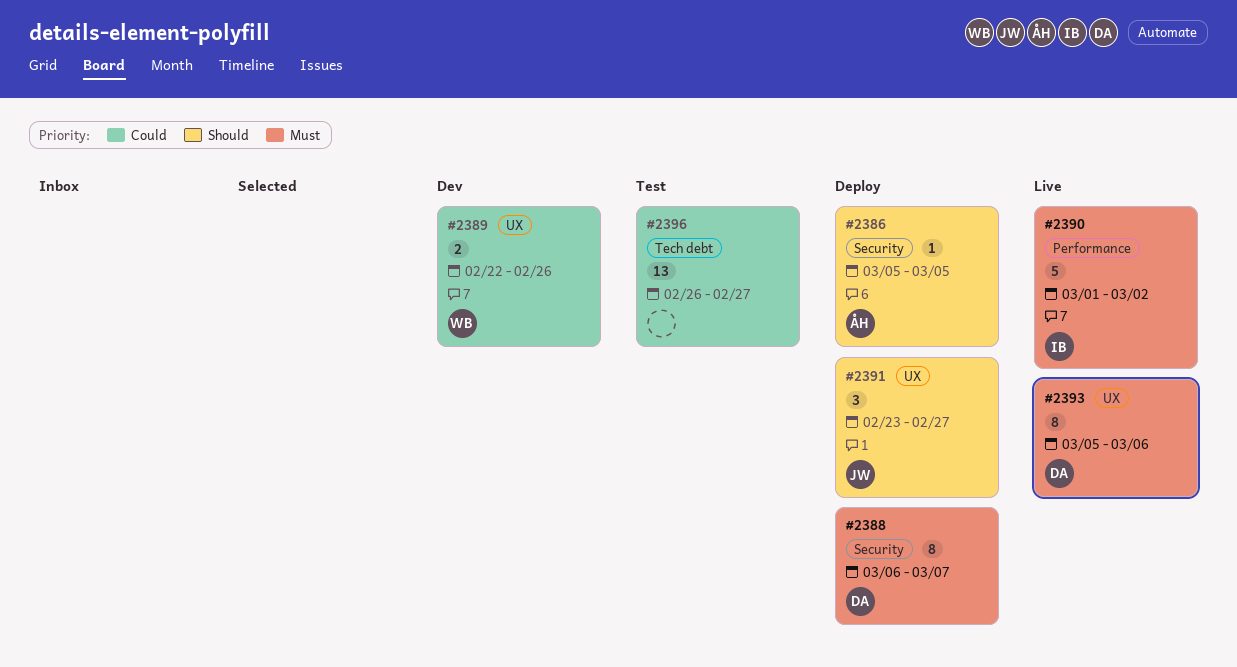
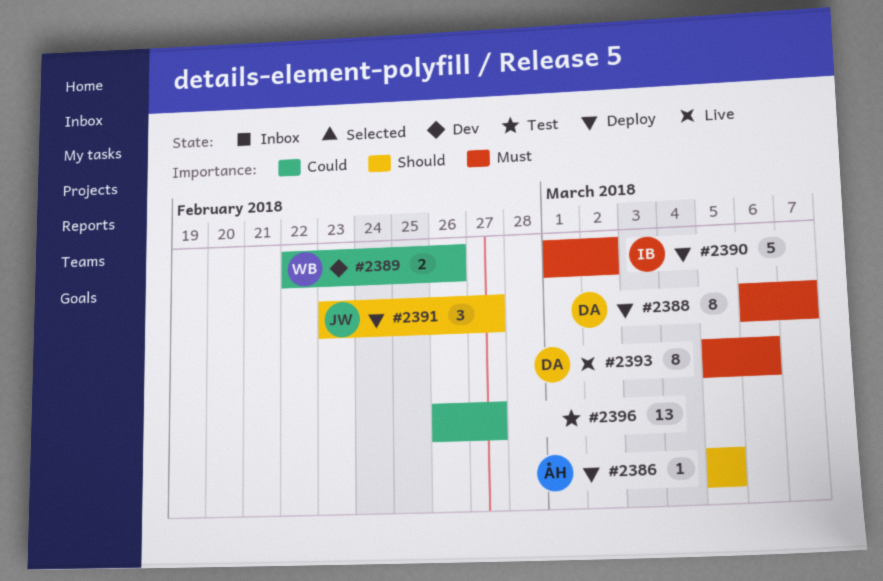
#2390, status: Live -> Deploy

